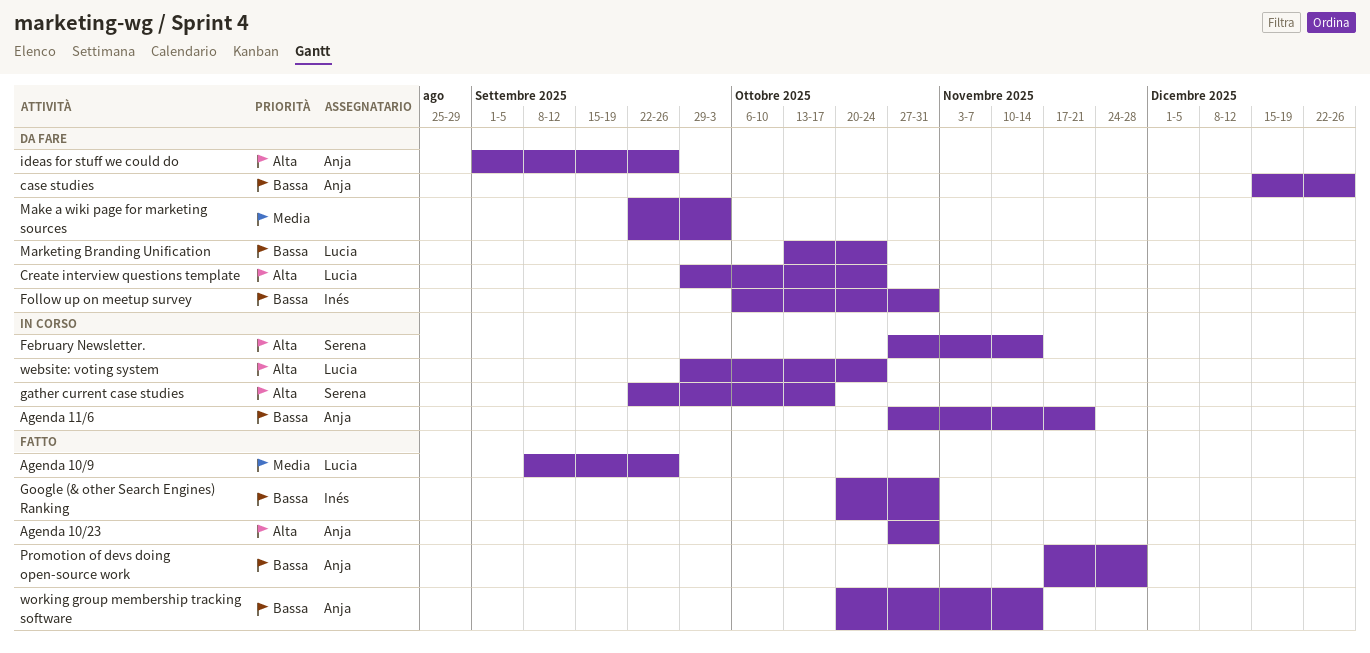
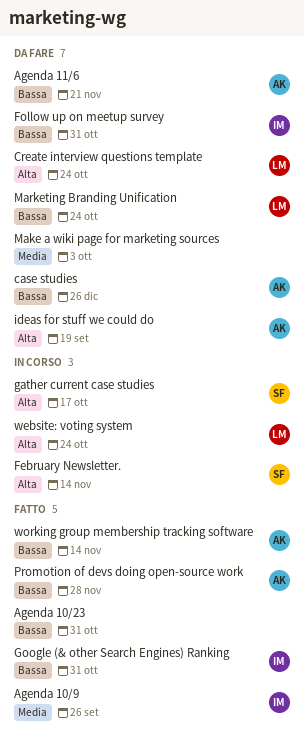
Agenda 10/23, owner: Anja -> none
Agenda 10/23, priority: Alta -> Bassa
Agenda 10/9, owner: Lucia -> Inés
Agenda 11/6, status: In corso -> Da fare
ideas for stuff we could do, due: Sep 26 -> Sep 19

